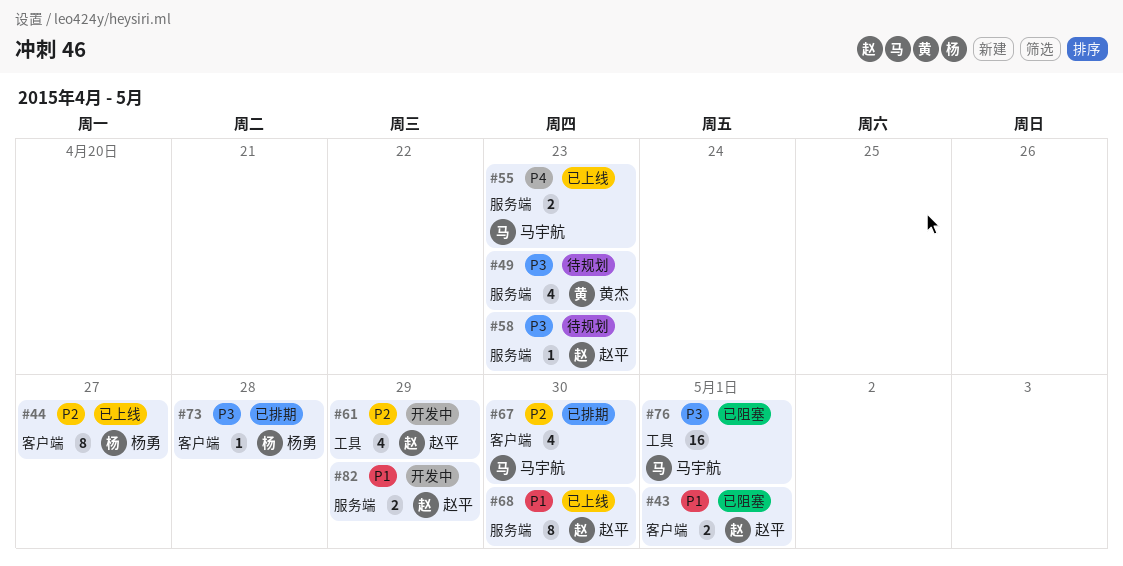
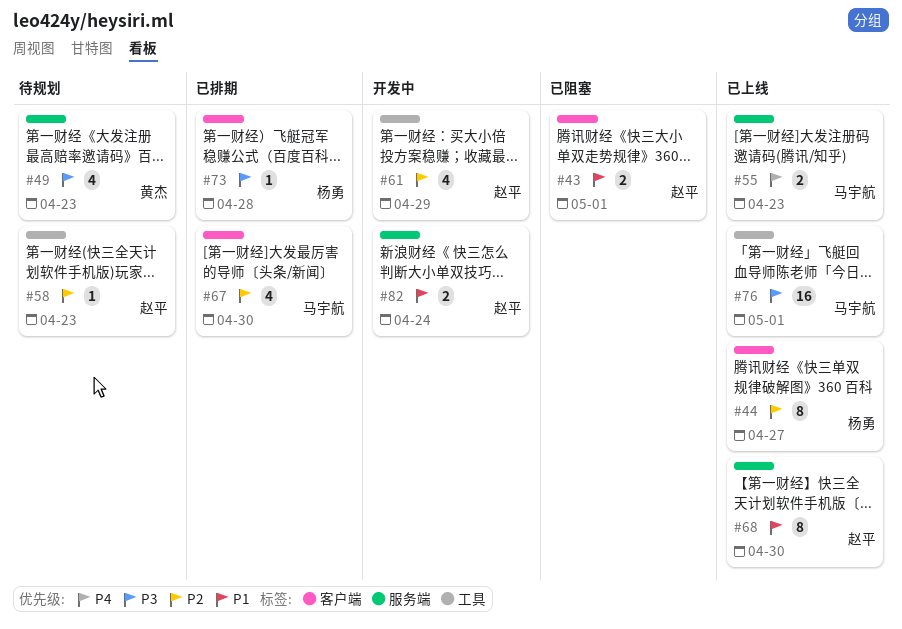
#58, priority: P3 -> P2
#58, label: 服务端 -> 工具
#76, status: 已阻塞 -> 已上线
#82, due: Apr 29 -> Apr 24

